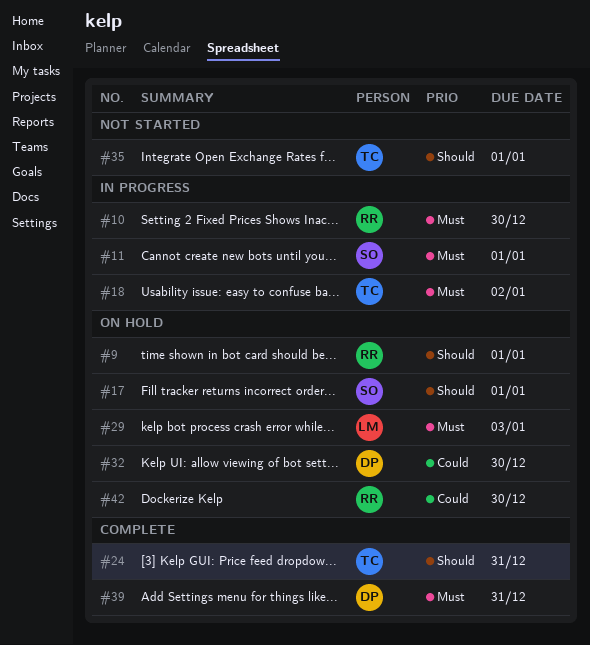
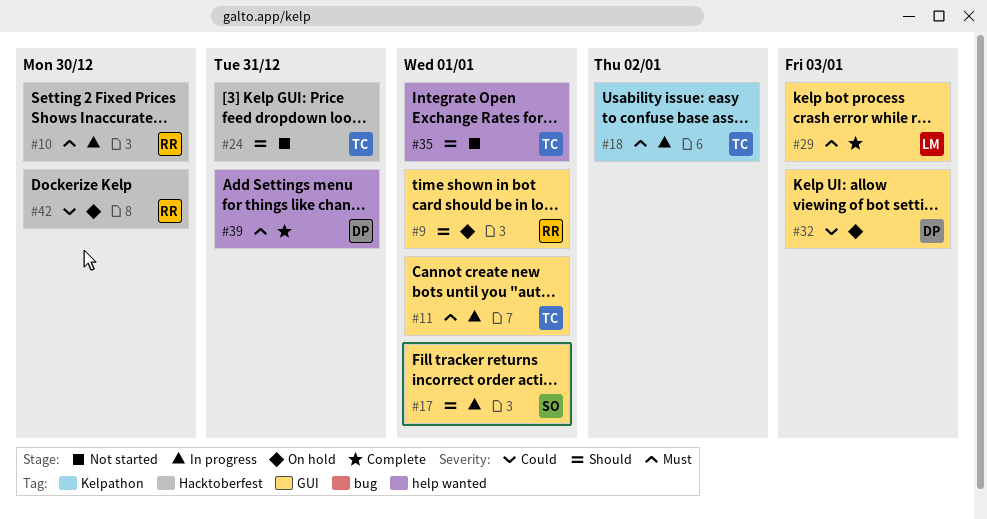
#11, owner: SO -> TC
#17, status: On hold -> In progress
#24, status: Complete -> Not started
#29, status: On hold -> Complete
#32, due: Dec 30 -> Jan 3

